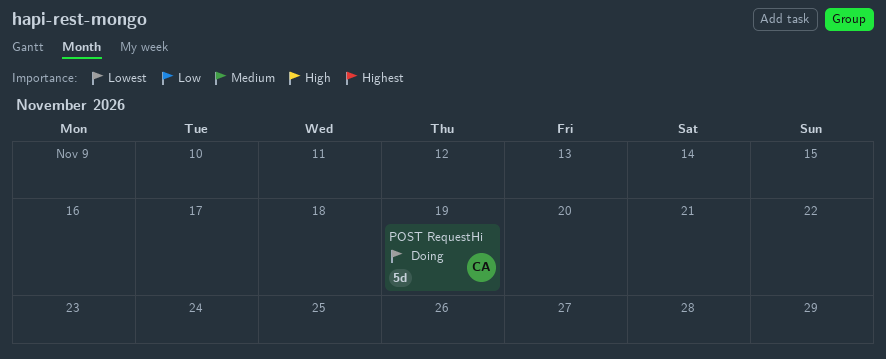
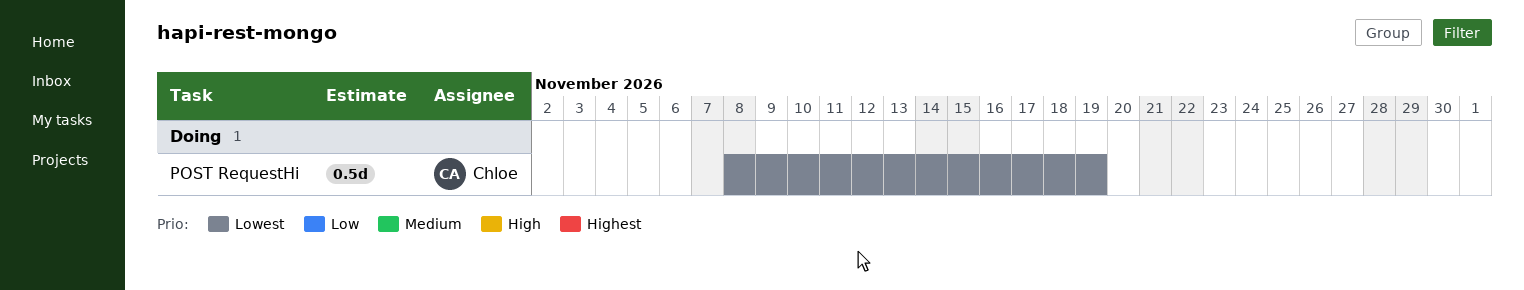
POST RequestHi, estimate: 5d -> 0.5d

